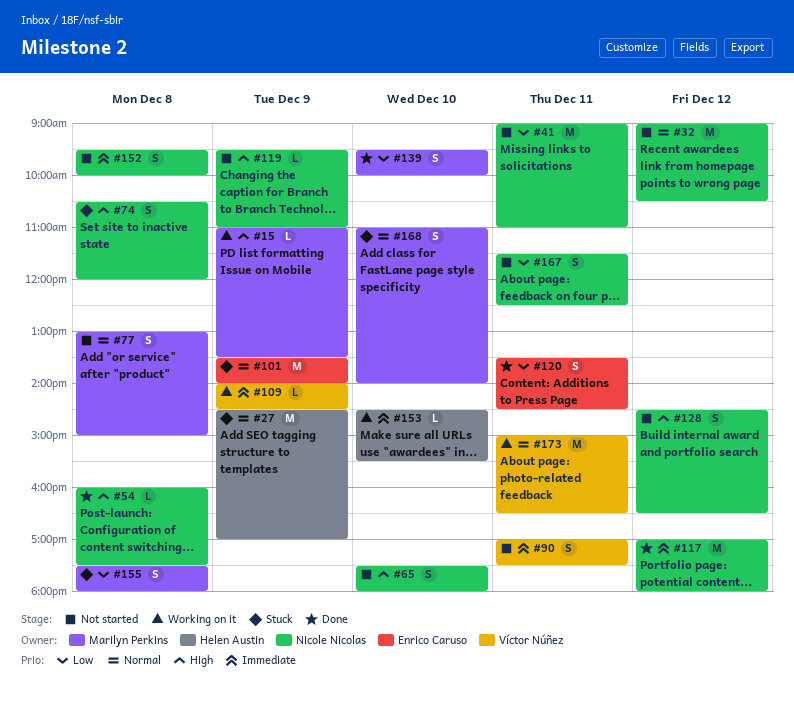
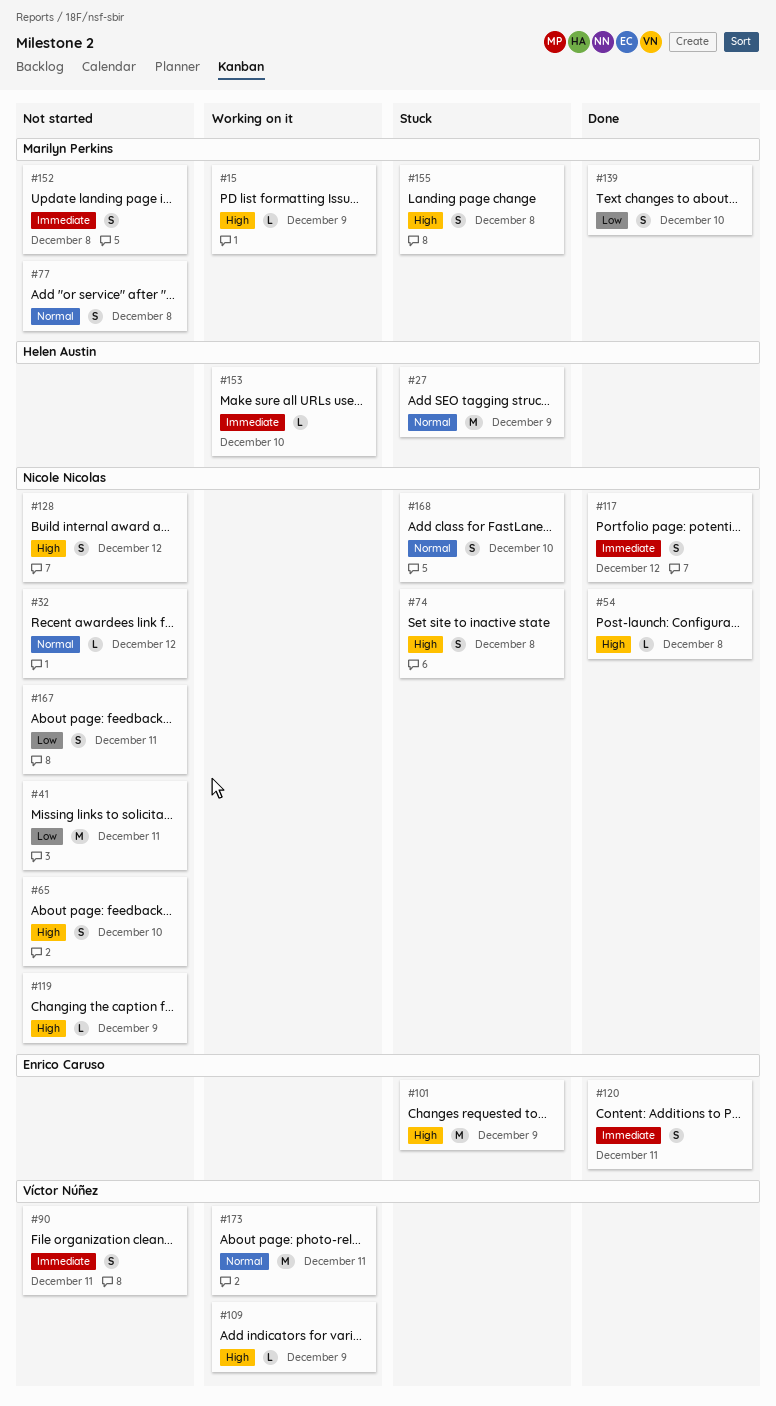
#32, estimate: M -> L
#101, priority: Normal -> High
#109, priority: Immediate -> High
#117, estimate: M -> S
#120, priority: Low -> Immediate
#152, owner: Nicole Nicolas -> Marilyn Perkins
#155, priority: Low -> High
#168, owner: Marilyn Perkins -> Nicole Nicolas

